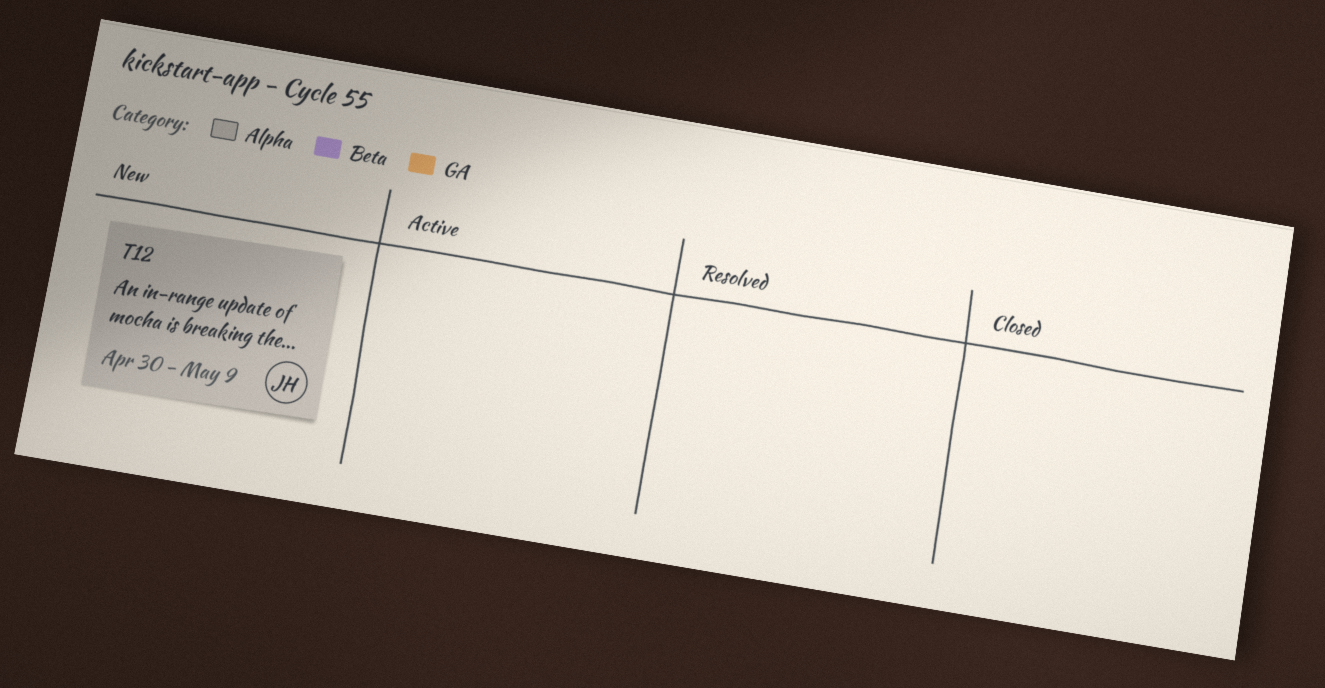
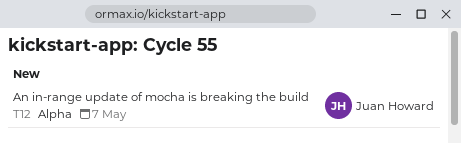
T12, due: May 9 -> May 7

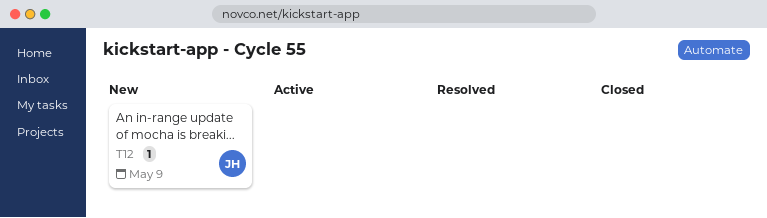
T12, due: May 7 -> May 9

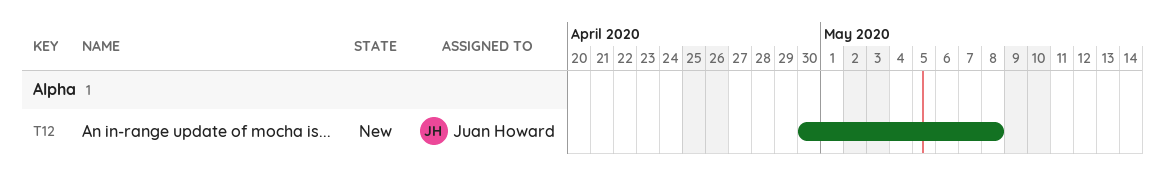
T12, due: May 9 -> May 8

